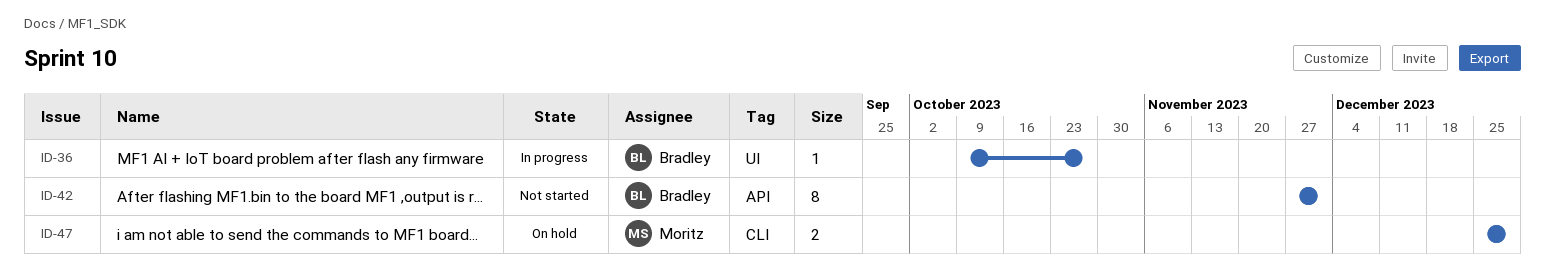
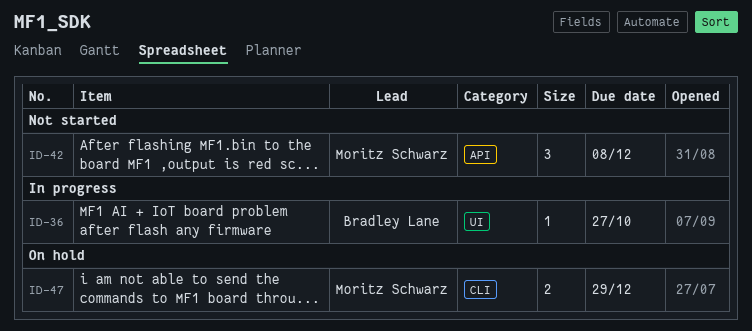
ID-42, owner: Bradley Lane -> Moritz Schwarz
ID-42, estimate: 8 -> 3
ID-42, due: Dec 1 -> Dec 8

